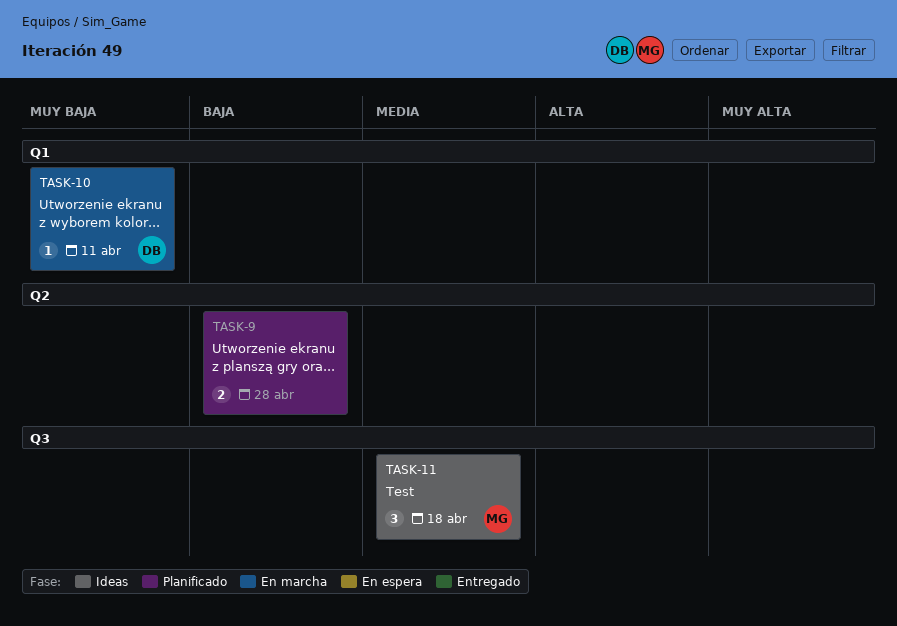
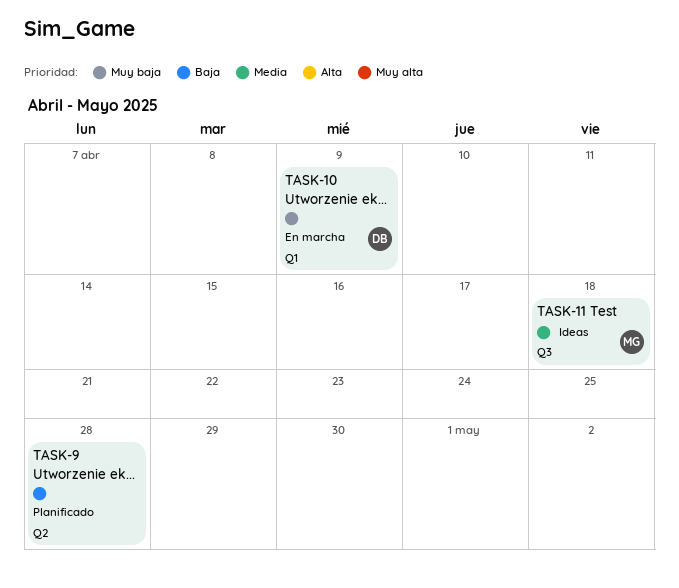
TASK-10, due: Apr 11 -> Apr 9

